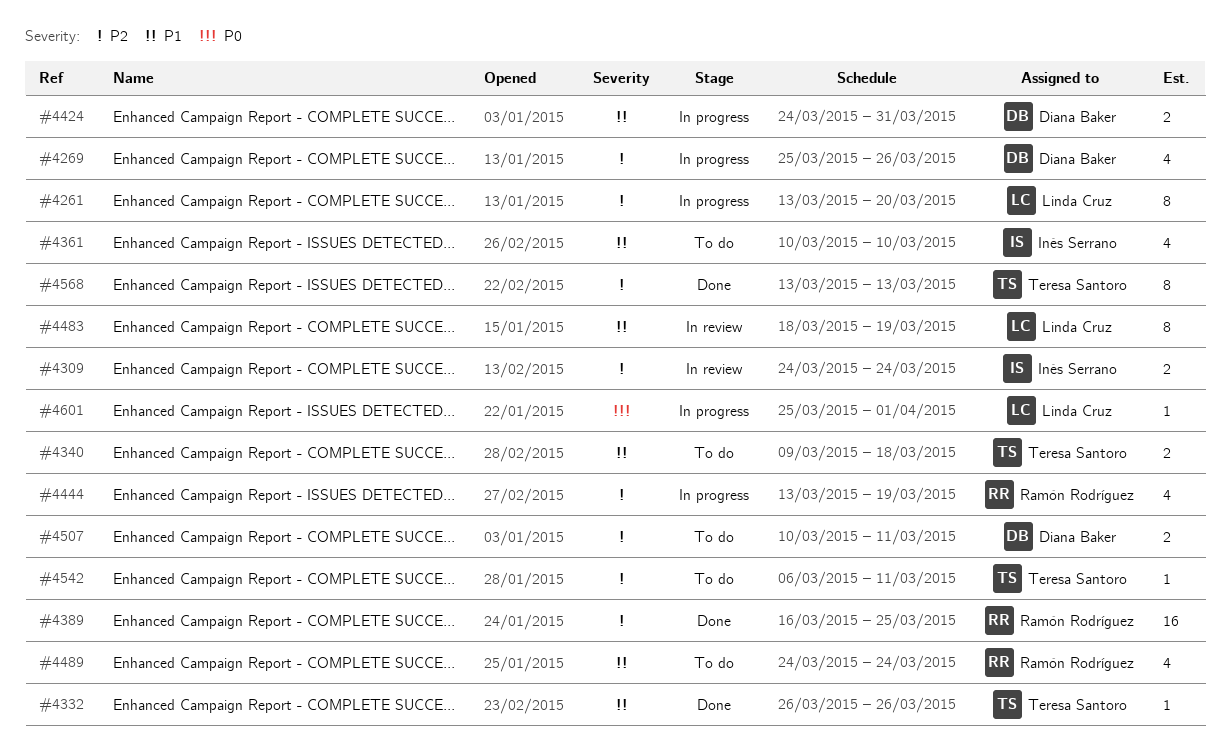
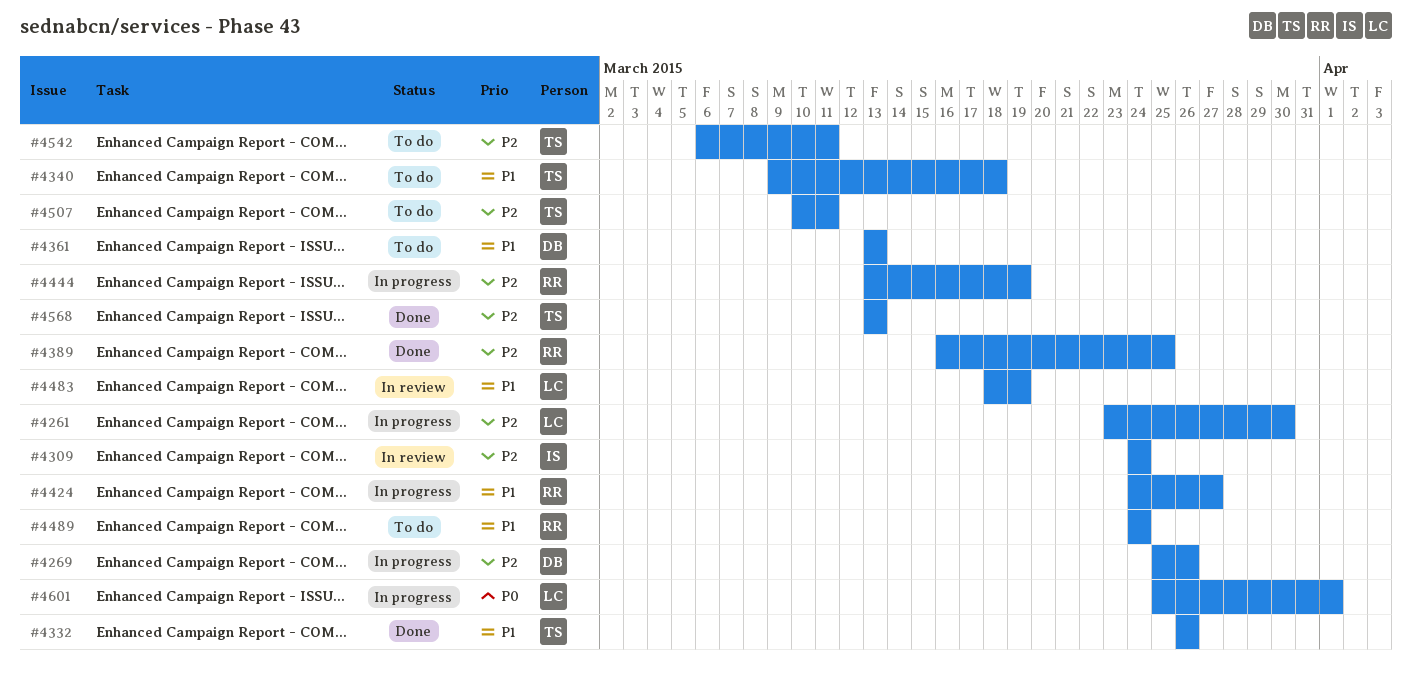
#4261, start: Mar 13 -> Mar 23
#4261, due: Mar 20 -> Mar 30
#4361, owner: Inés Serrano -> Diana Baker
#4361, start: Mar 10 -> Mar 13
#4361, due: Mar 10 -> Mar 13
#4424, owner: Diana Baker -> Ramón Rodríguez
#4424, due: Mar 31 -> Mar 27
#4507, owner: Diana Baker -> Teresa Santoro

